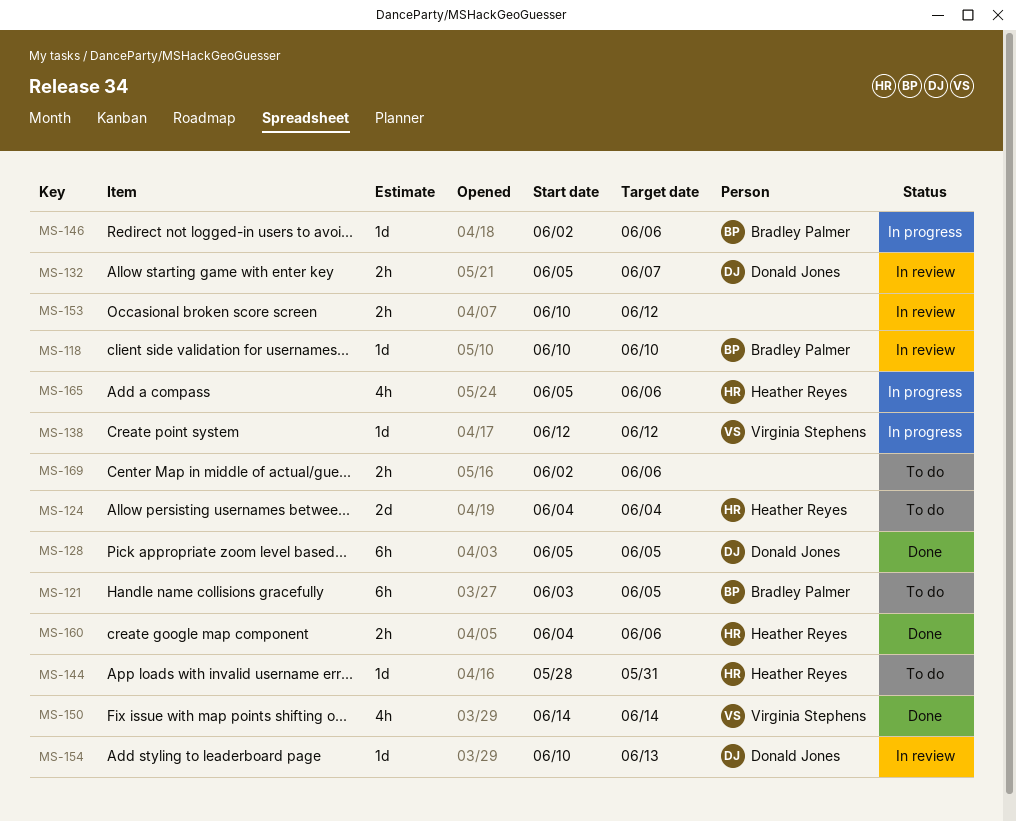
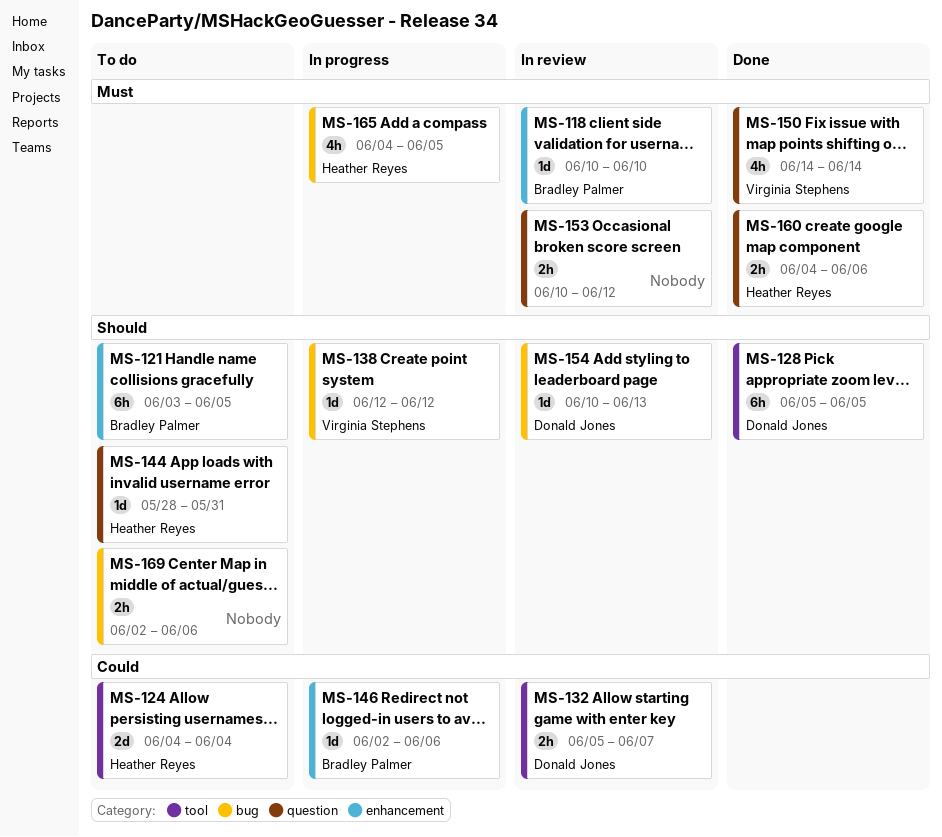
MS-165, start: Jun 5 -> Jun 4
MS-165, due: Jun 6 -> Jun 5

